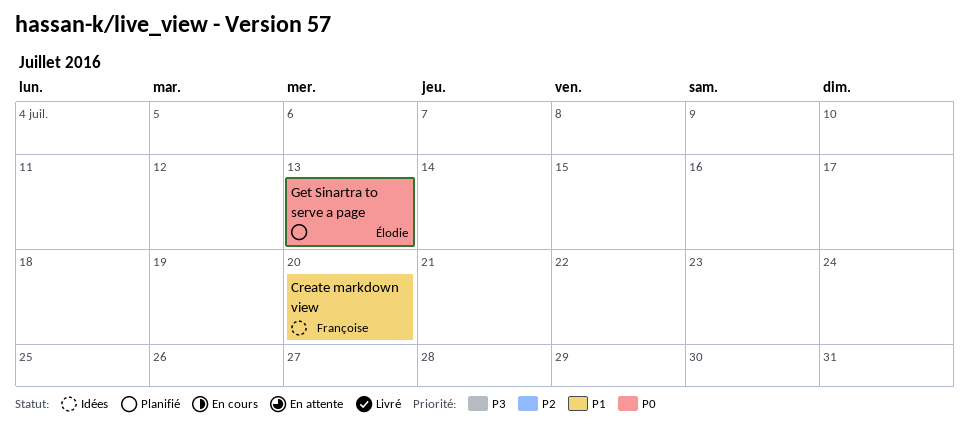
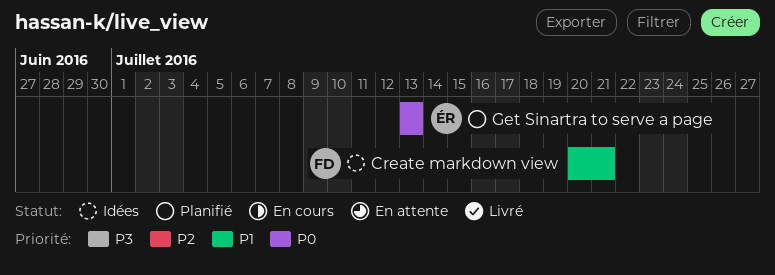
Create markdown view, due: Jul 20 -> Jul 21

